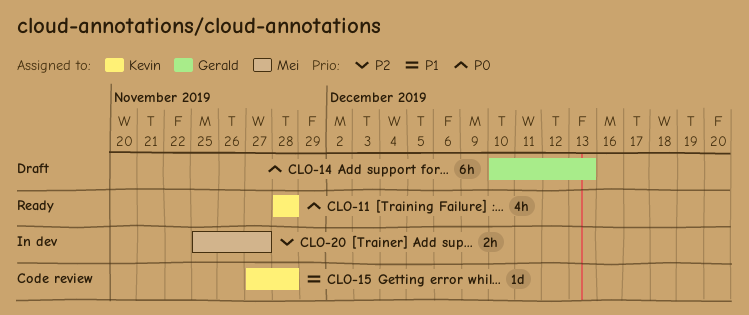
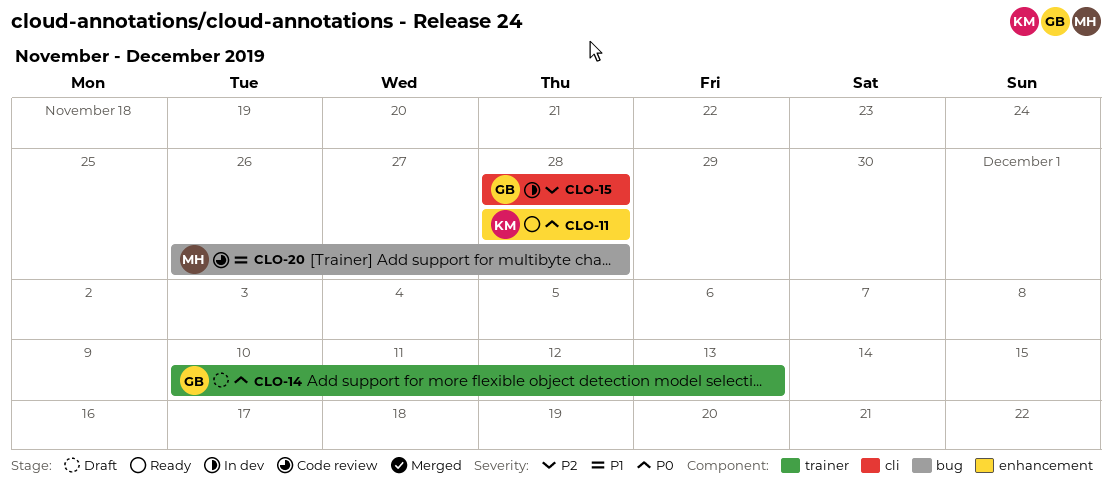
CLO-15, status: Code review -> In dev
CLO-15, owner: Kevin -> Gerald
CLO-15, priority: P1 -> P2
CLO-15, start: Nov 27 -> Nov 28
CLO-20, status: In dev -> Code review
CLO-20, priority: P2 -> P1
CLO-20, start: Nov 25 -> Nov 26
CLO-20, due: Nov 27 -> Nov 28

